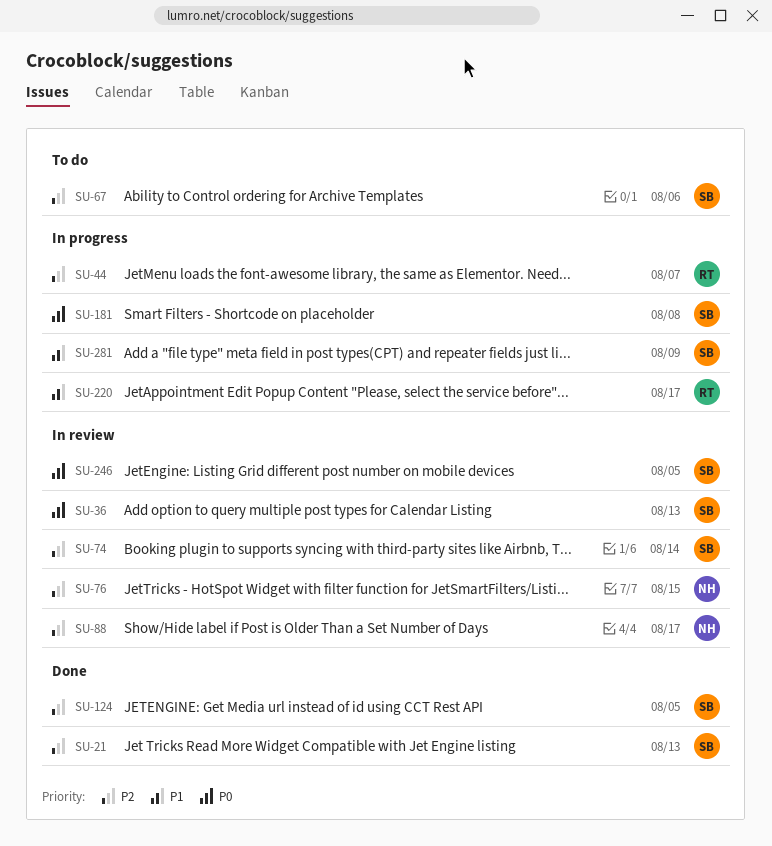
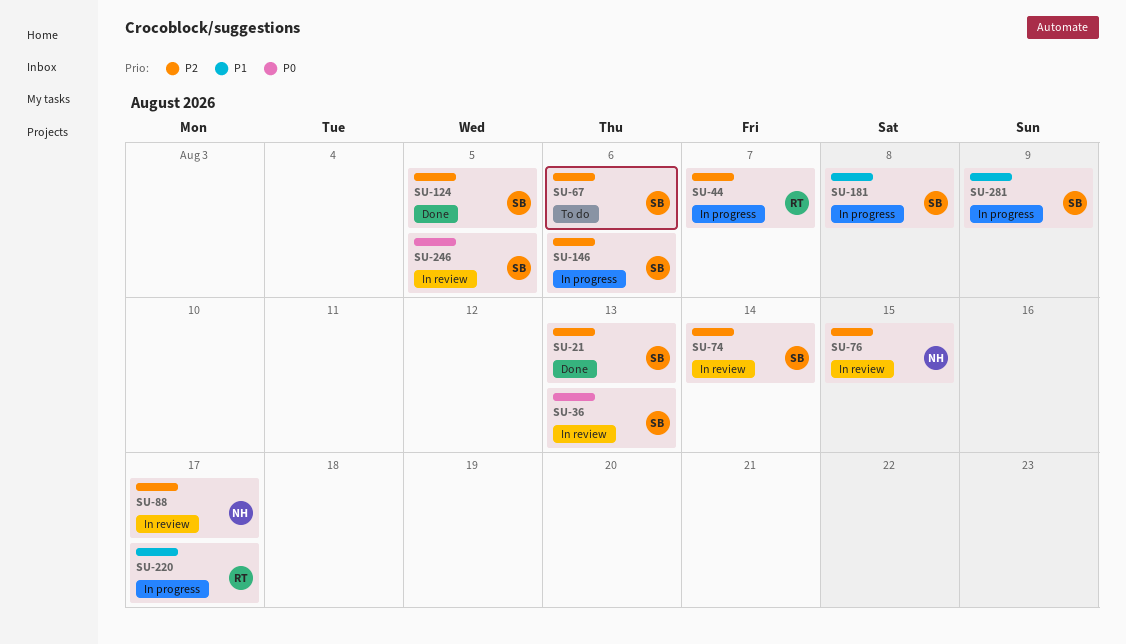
SU-146: none -> present
SU-181, priority: P0 -> P1

